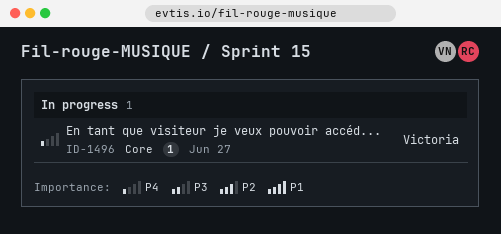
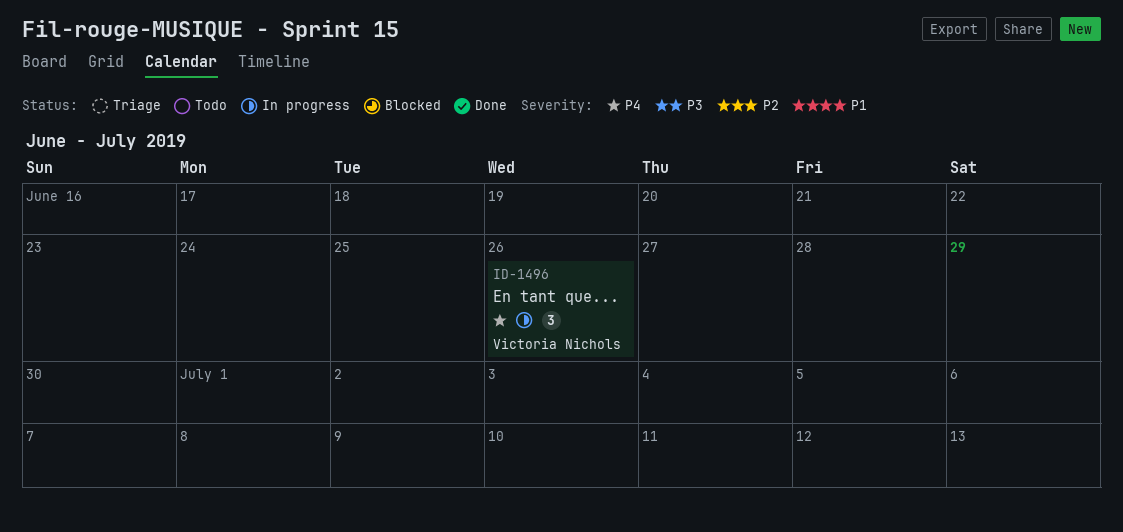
ID-1496, estimate: 1 -> 3
ID-1496, due: Jun 27 -> Jun 26

